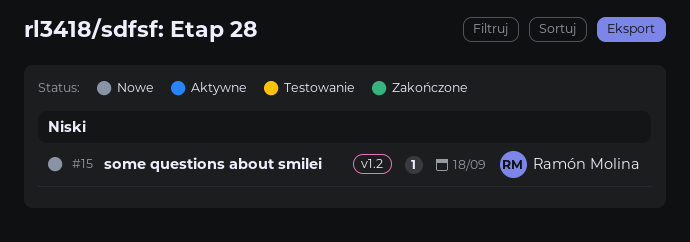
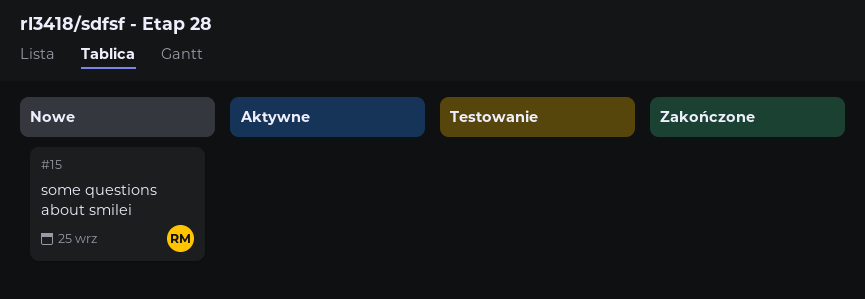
#15, due: Sep 18 -> Sep 25

